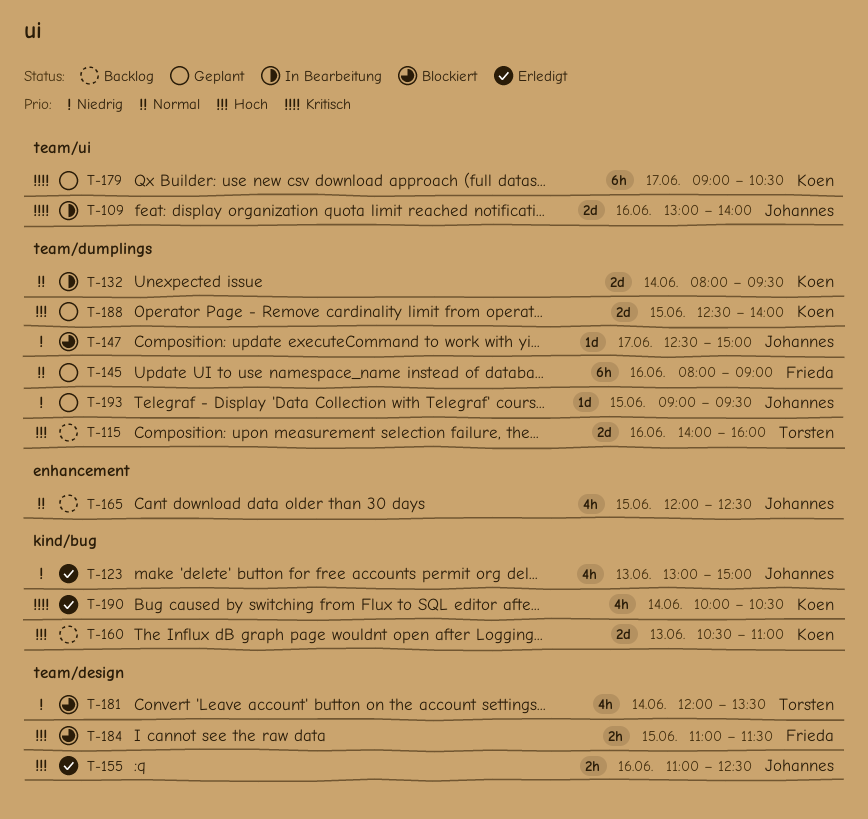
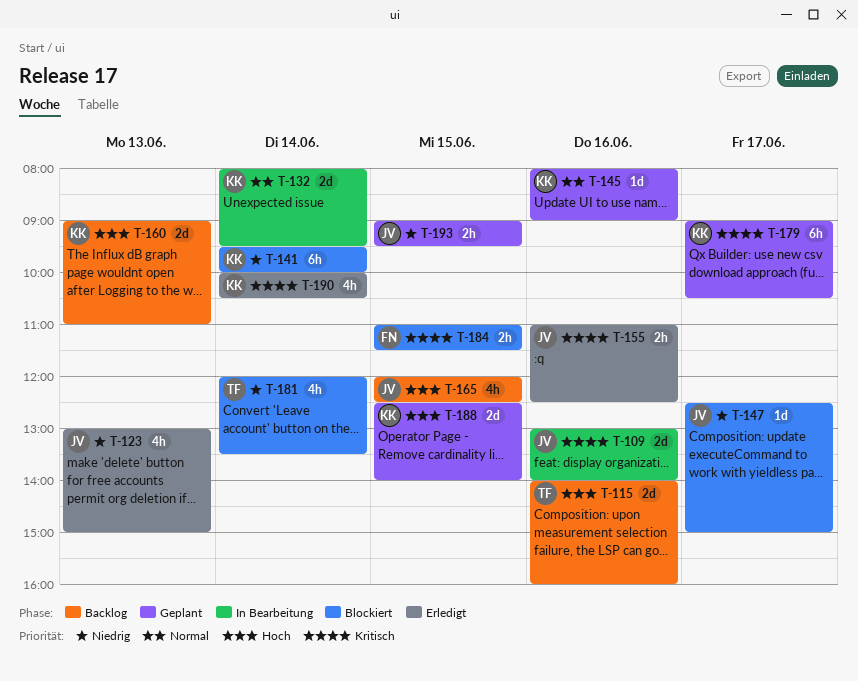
T-141: none -> present
T-145, owner: Frieda -> Koen
T-145, estimate: 6h -> 1d
T-155, priority: Hoch -> Kritisch
T-160, begins: 10:30 -> 09:00
T-165, priority: Normal -> Hoch
T-184, priority: Hoch -> Kritisch
T-193, estimate: 1d -> 2h

